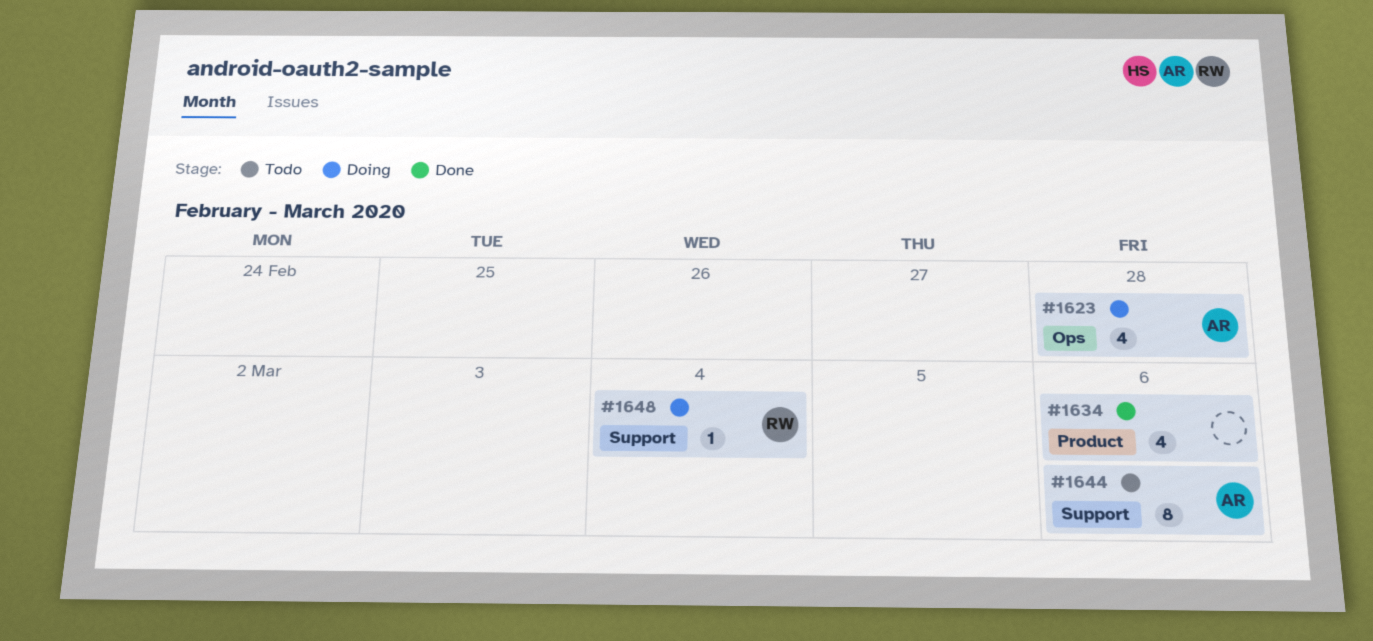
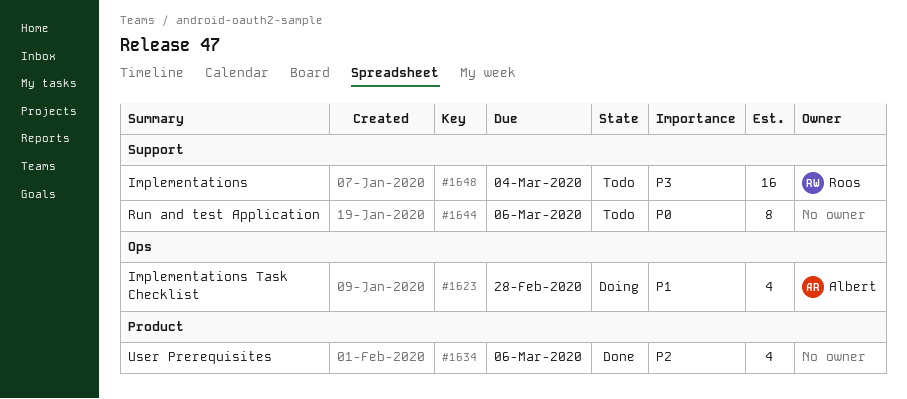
#1644, owner: Albert -> none
#1648, status: Doing -> Todo
#1648, estimate: 1 -> 16

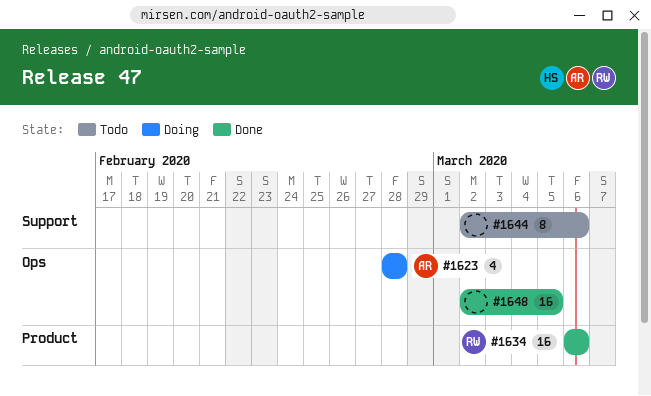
#1634, owner: none -> Roos
#1634, estimate: 4 -> 16
#1648, status: Todo -> Done
#1648, owner: Roos -> none
#1648, label: Support -> Ops
#1648, due: Mar 4 -> Mar 5

